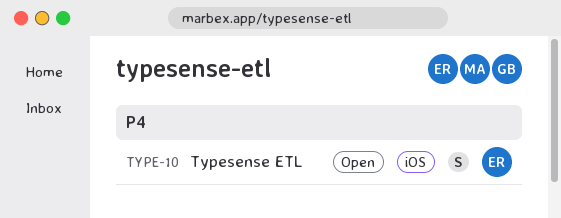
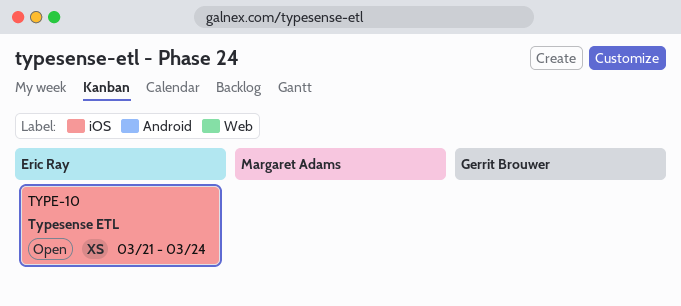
TYPE-10, estimate: S -> XS

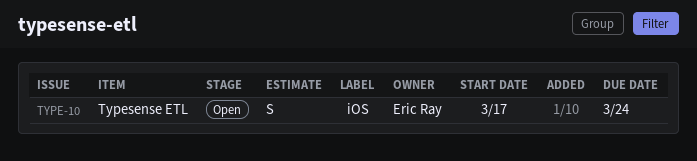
TYPE-10, estimate: XS -> S
TYPE-10, start: Mar 21 -> Mar 17

